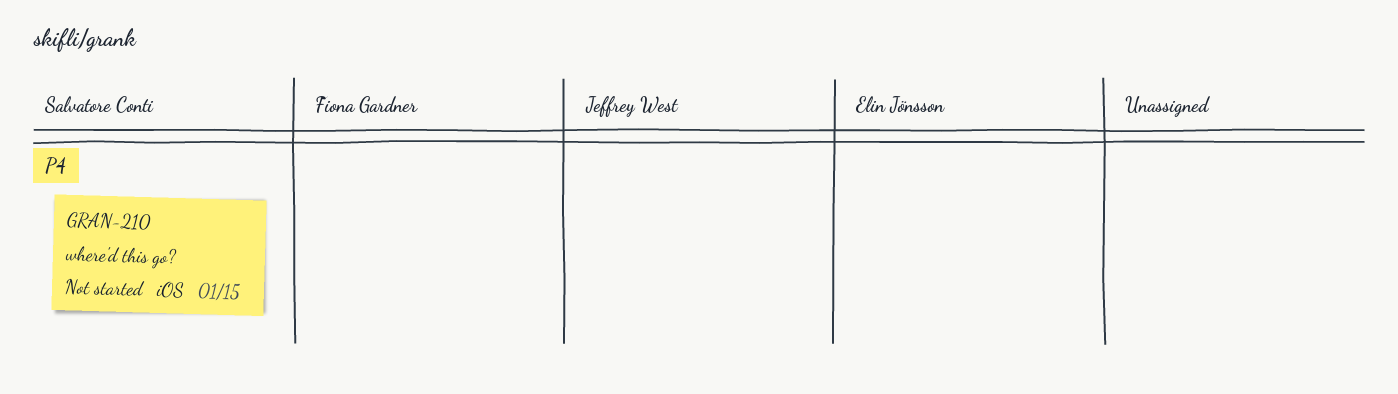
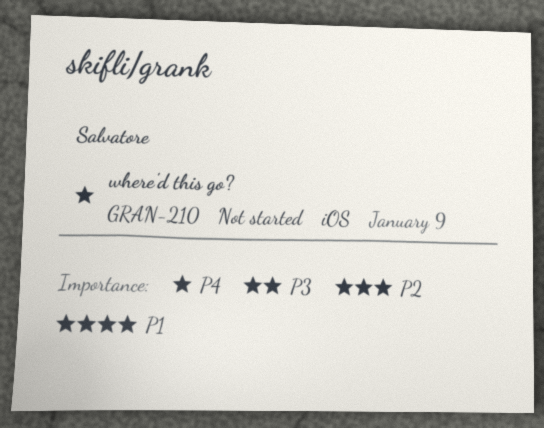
GRAN-210, due: Jan 15 -> Jan 9

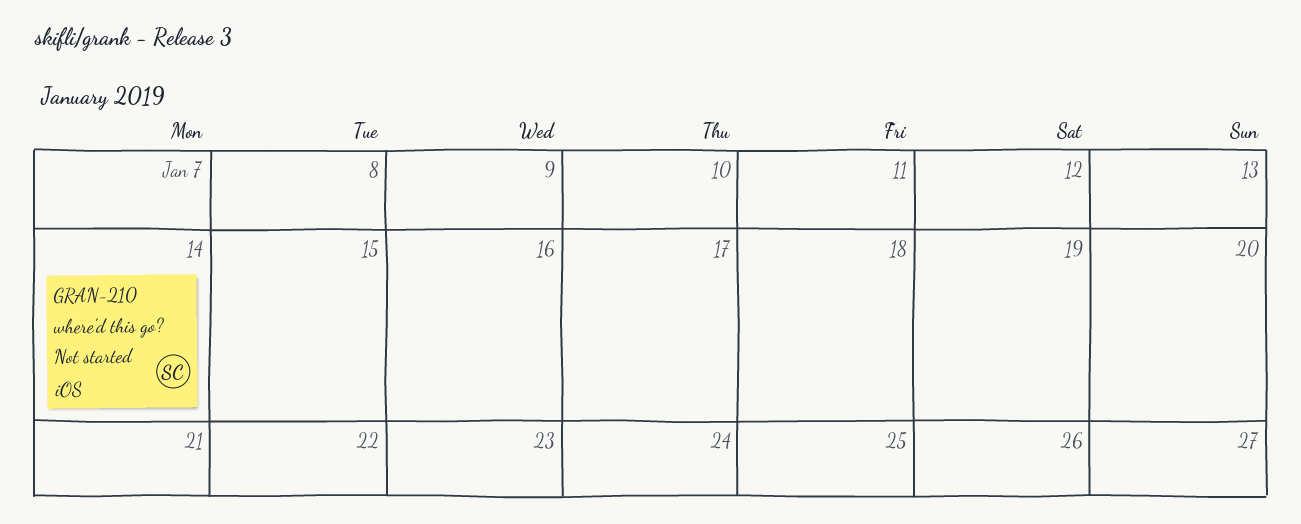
GRAN-210, due: Jan 9 -> Jan 14

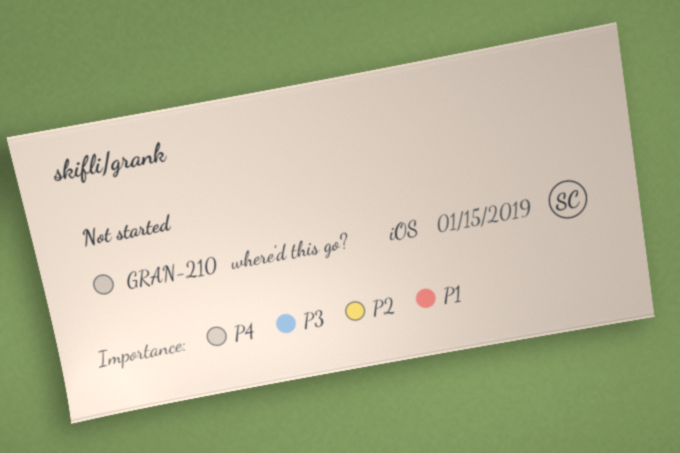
GRAN-210, due: Jan 14 -> Jan 15

